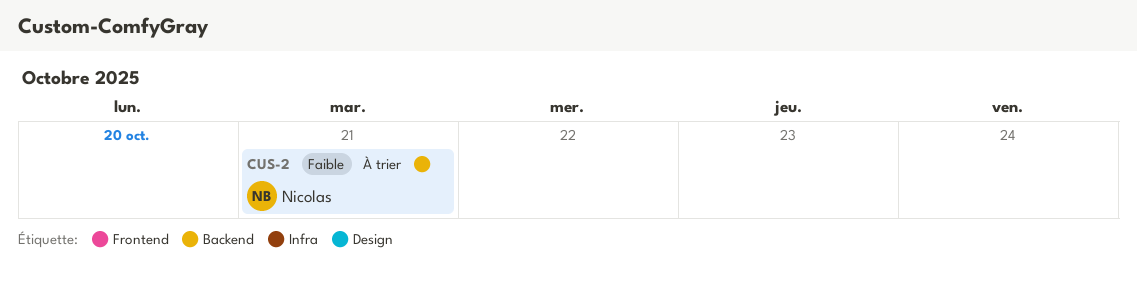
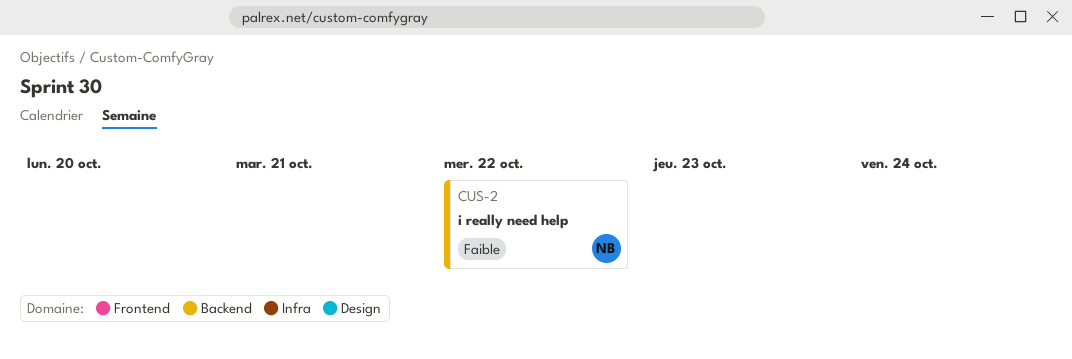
CUS-2, due: Oct 21 -> Oct 22

